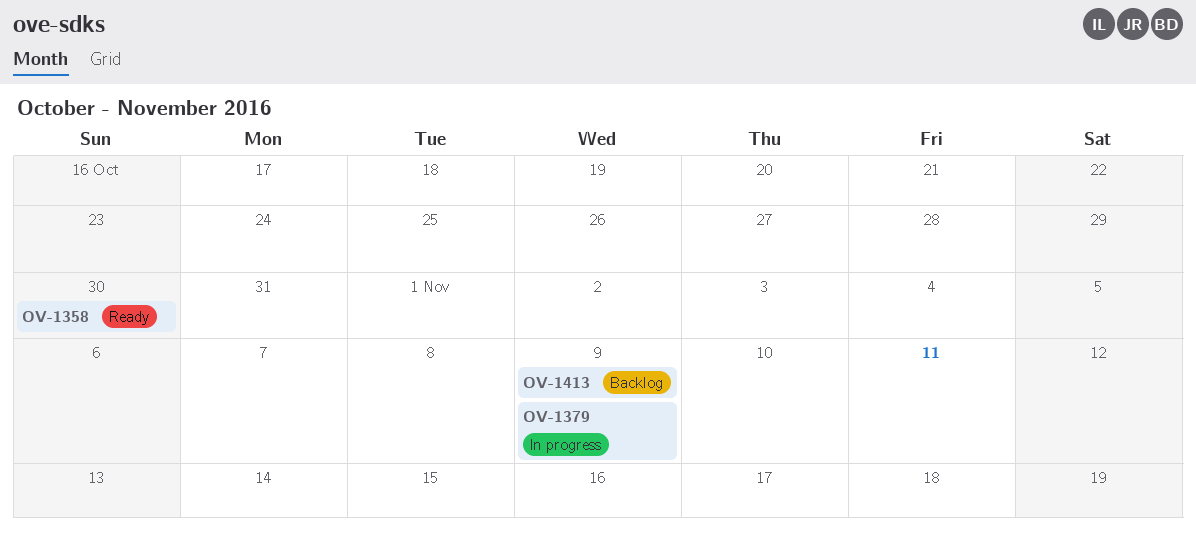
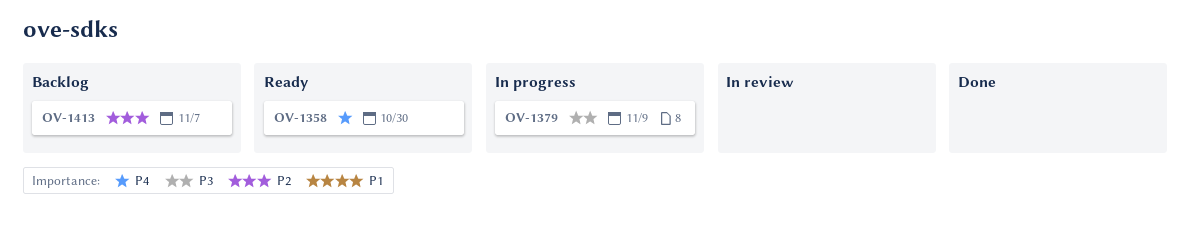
OV-1413, due: Nov 9 -> Nov 7

